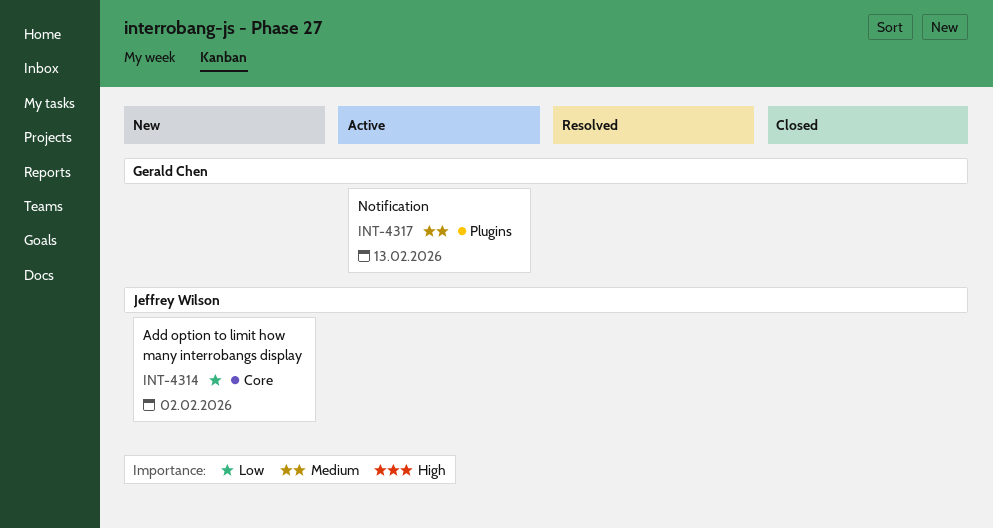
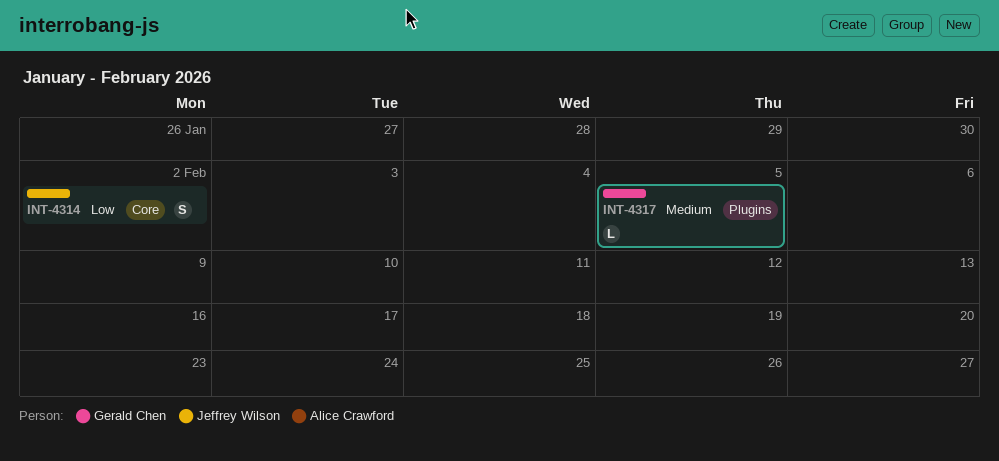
INT-4317, due: Feb 13 -> Feb 5

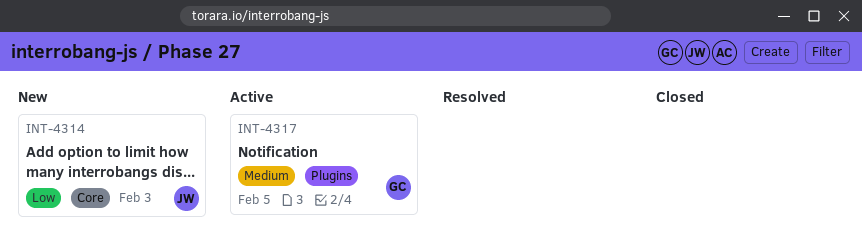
INT-4314, due: Feb 2 -> Feb 3

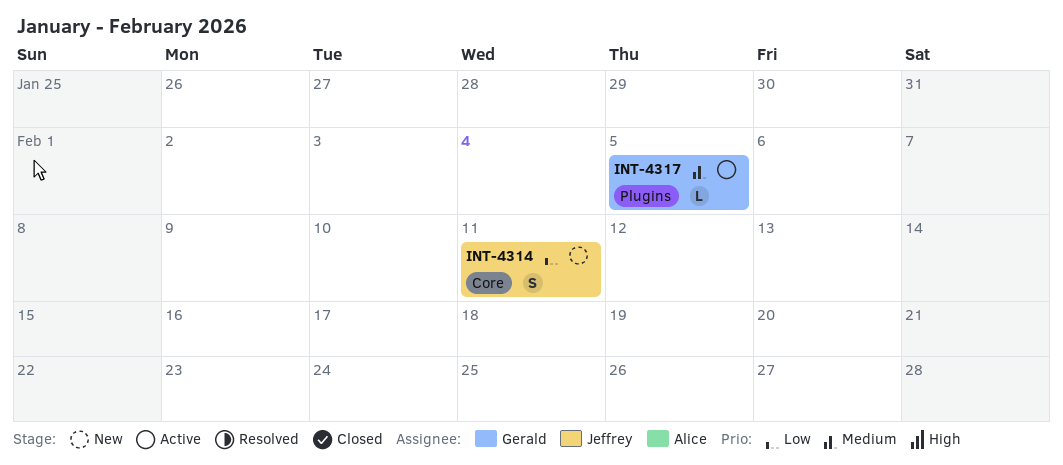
INT-4314, due: Feb 3 -> Feb 11

